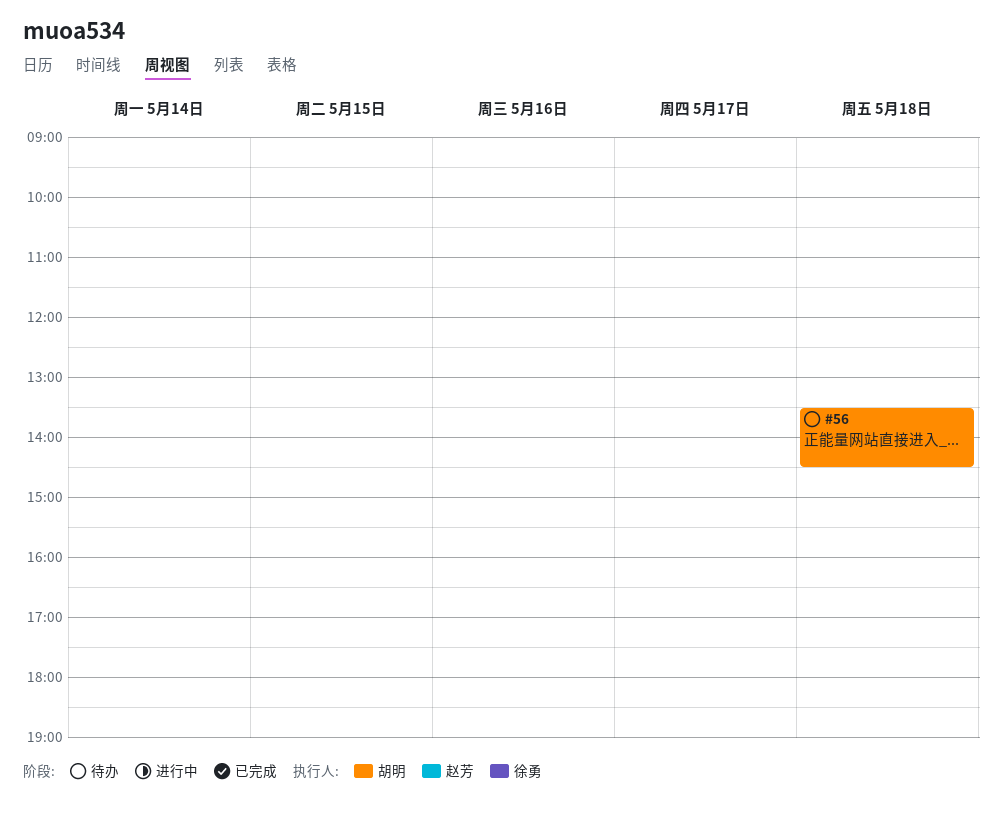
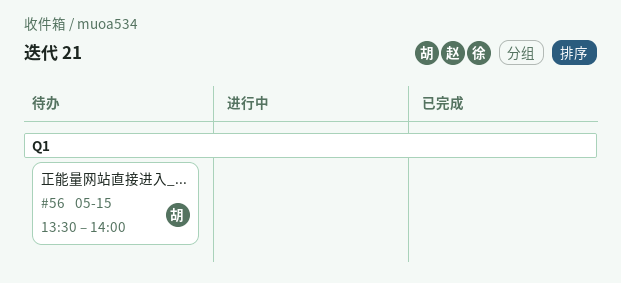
#56, day: May 18 -> May 15
#56, ends: 14:30 -> 14:00

